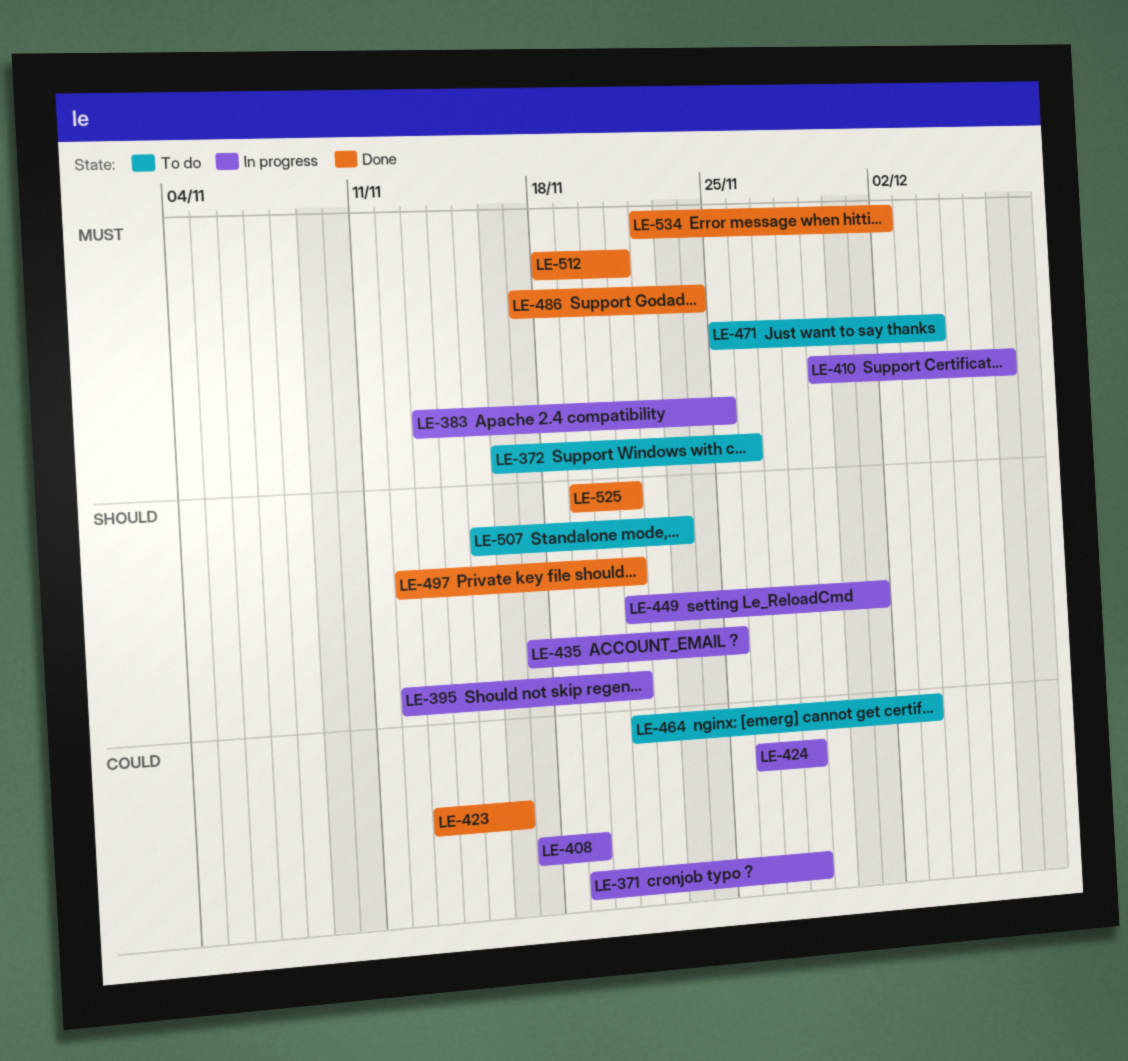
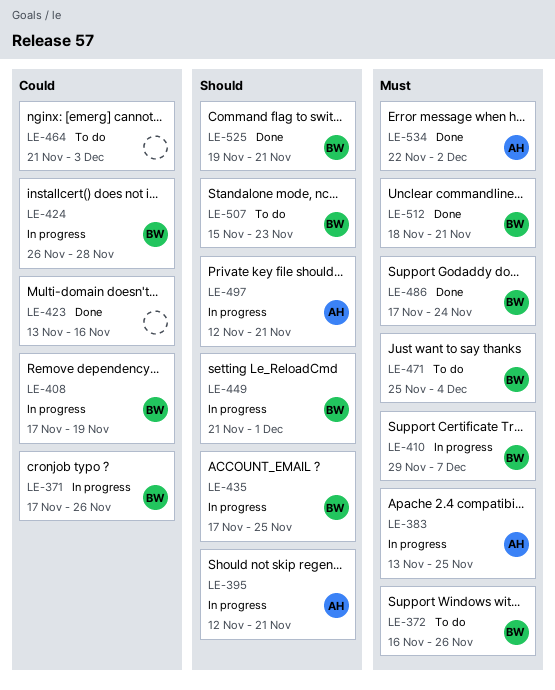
LE-371, start: Nov 19 -> Nov 17
LE-371, due: Nov 28 -> Nov 26
LE-497, status: Done -> In progress

